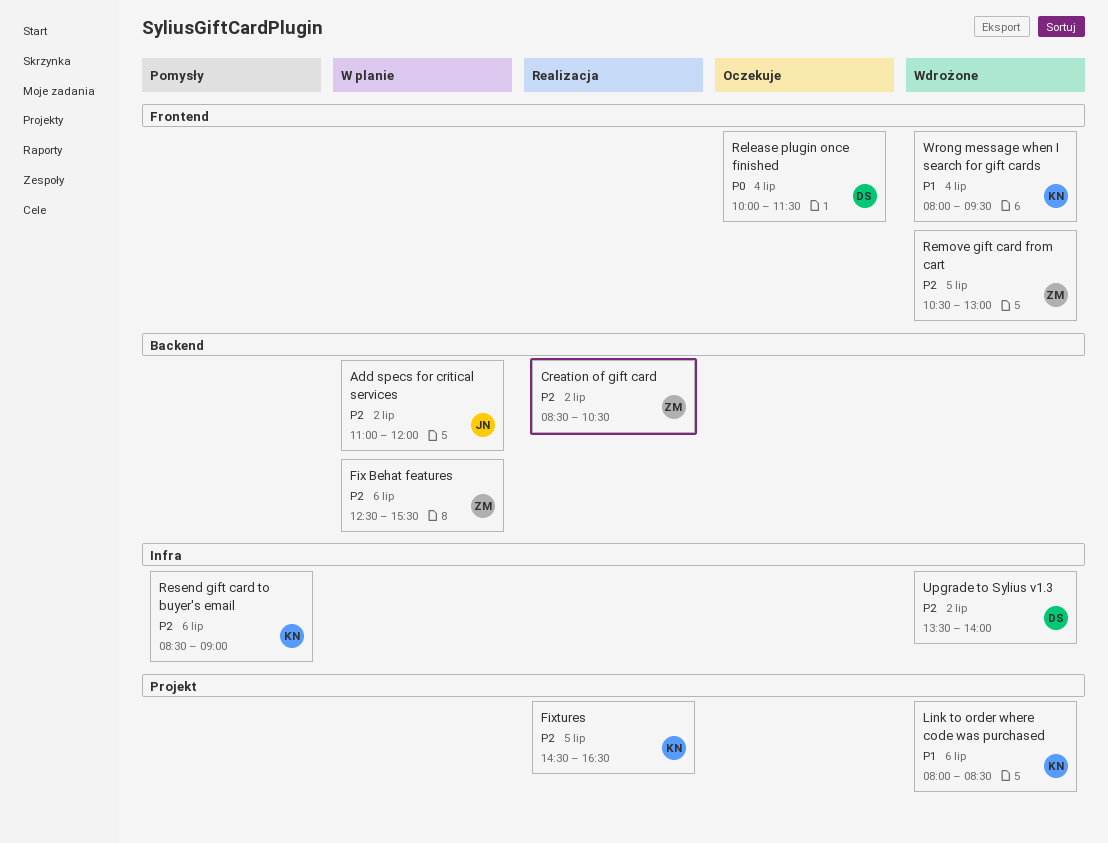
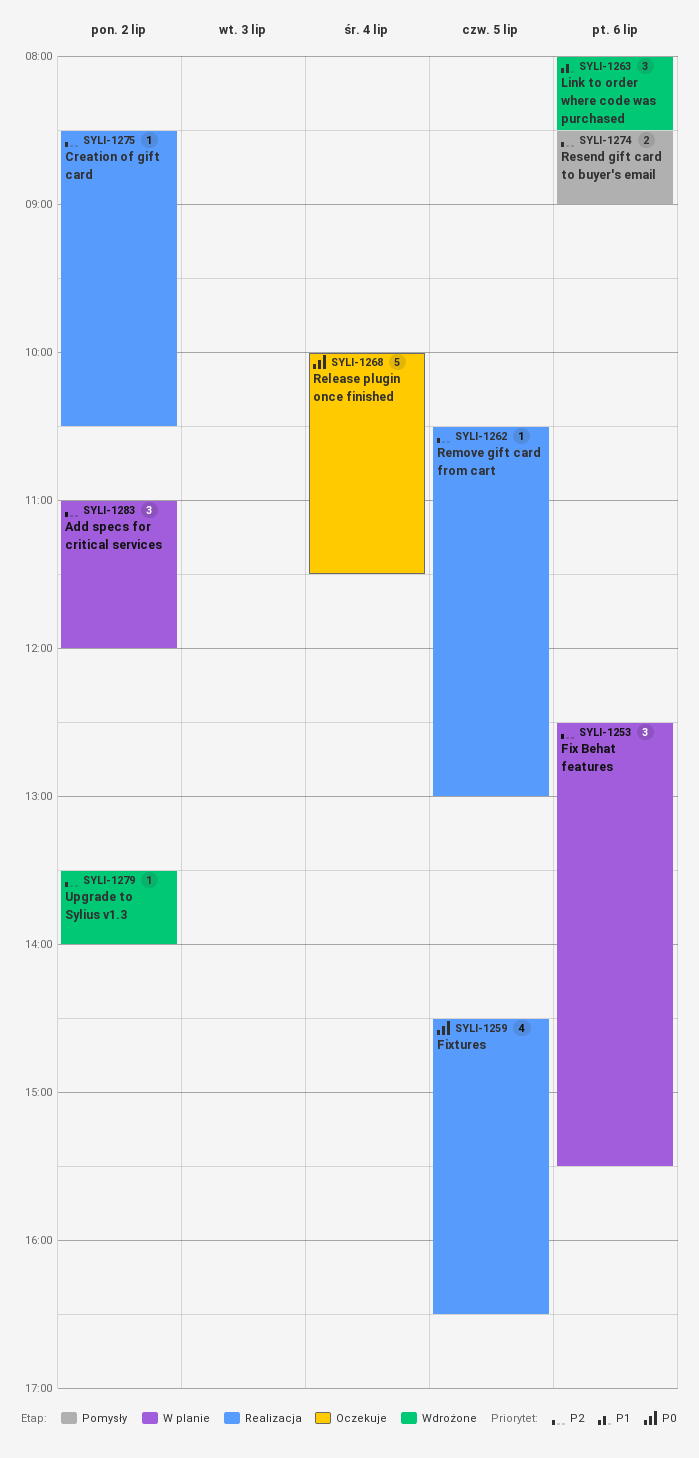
Fixtures, priority: P2 -> P0
Remove gift card from cart, status: Wdrożone -> Realizacja
Wrong message when I search for gift cards: present -> none

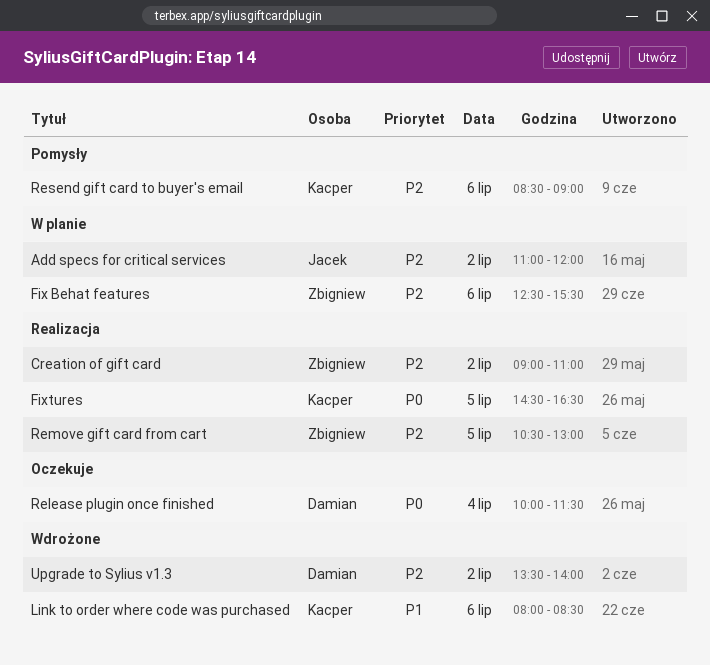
Creation of gift card, begins: 08:30 -> 09:00
Creation of gift card, ends: 10:30 -> 11:00

